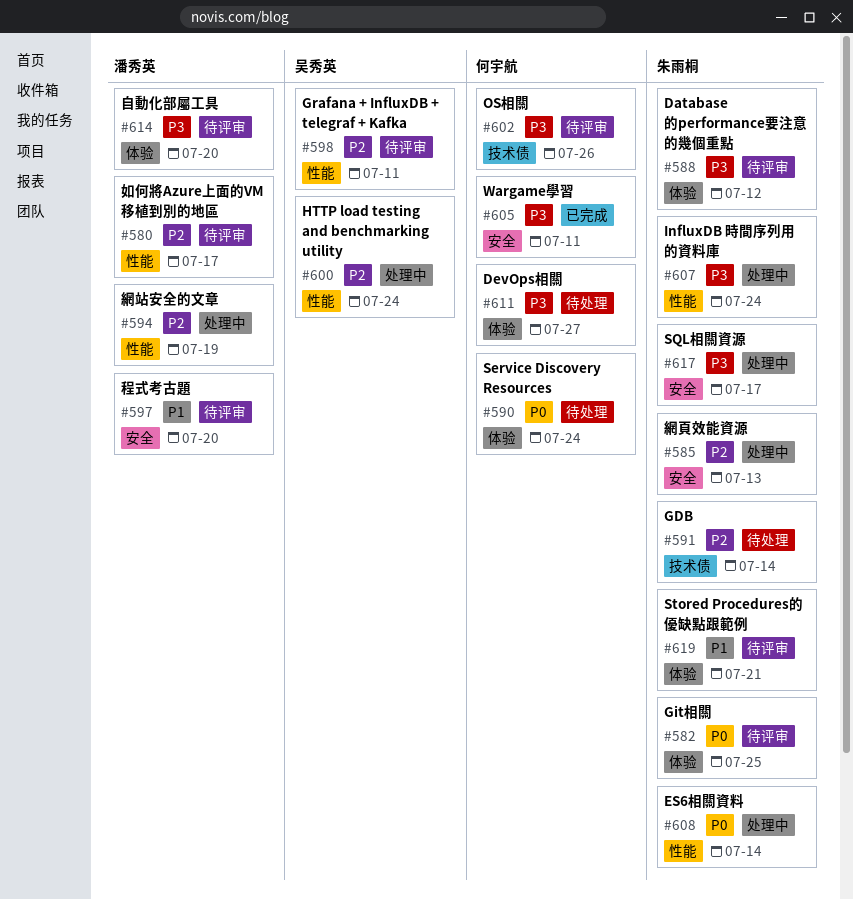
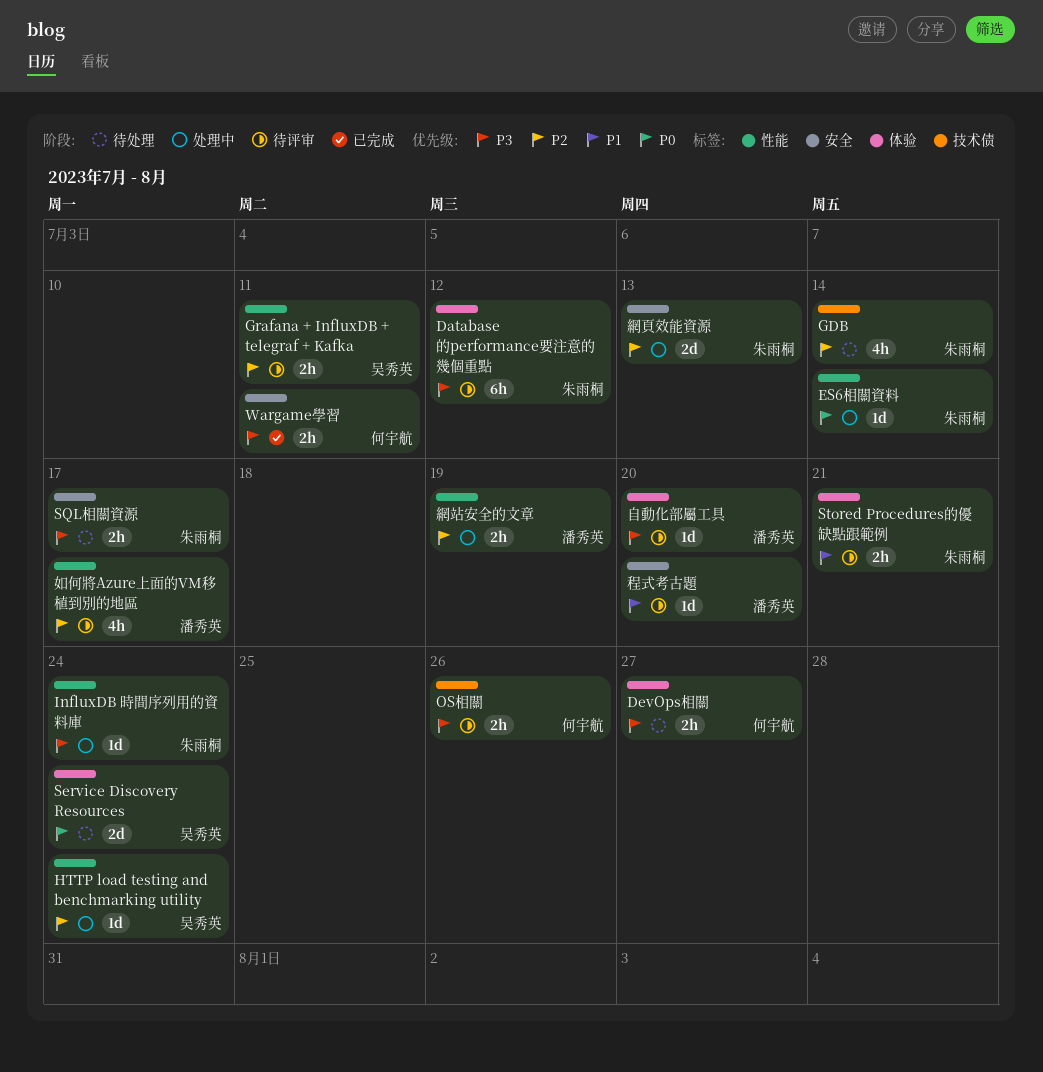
Git相關: present -> none
Service Discovery Resources, owner: 何宇航 -> 吴秀英
SQL相關資源, status: 处理中 -> 待处理

